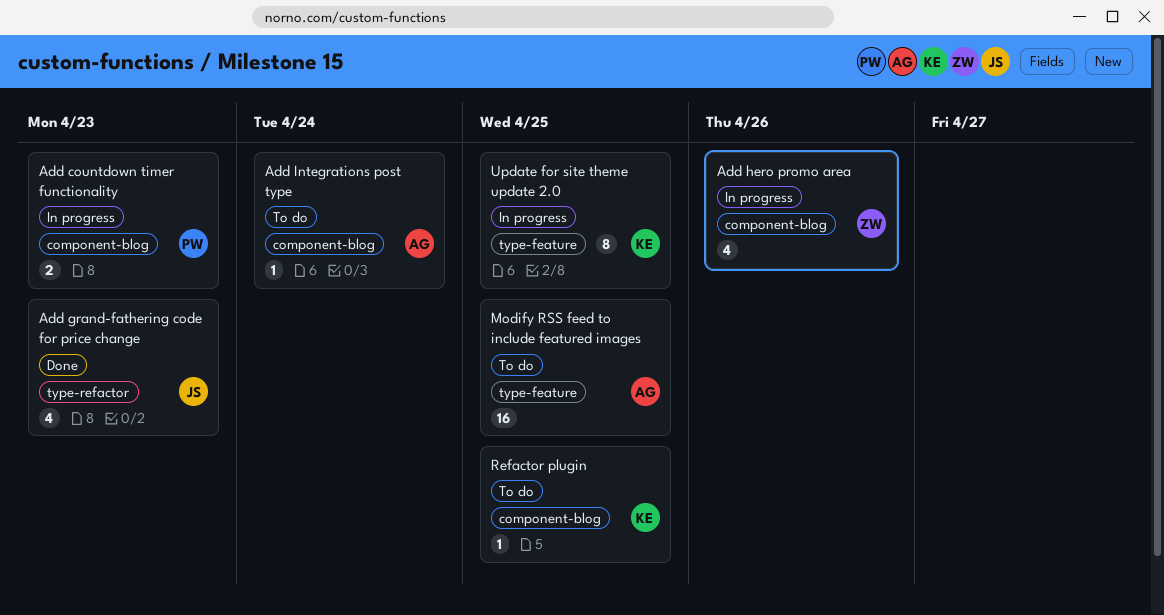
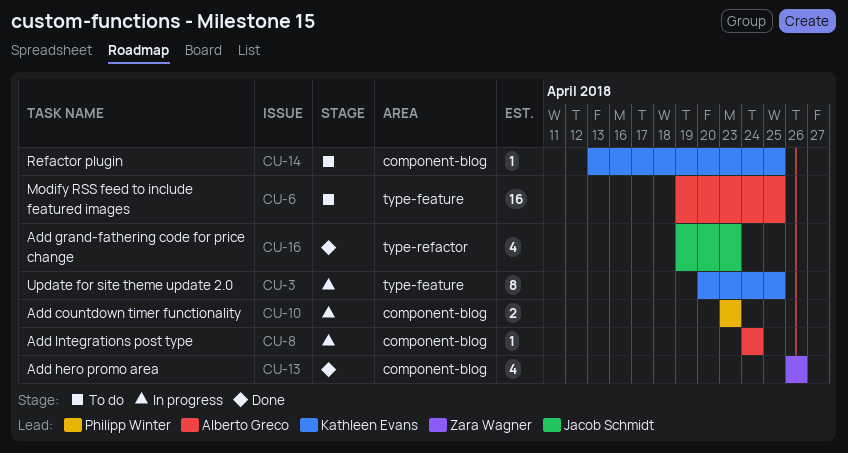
Add hero promo area, status: In progress -> Done
Add Integrations post type, status: To do -> In progress

